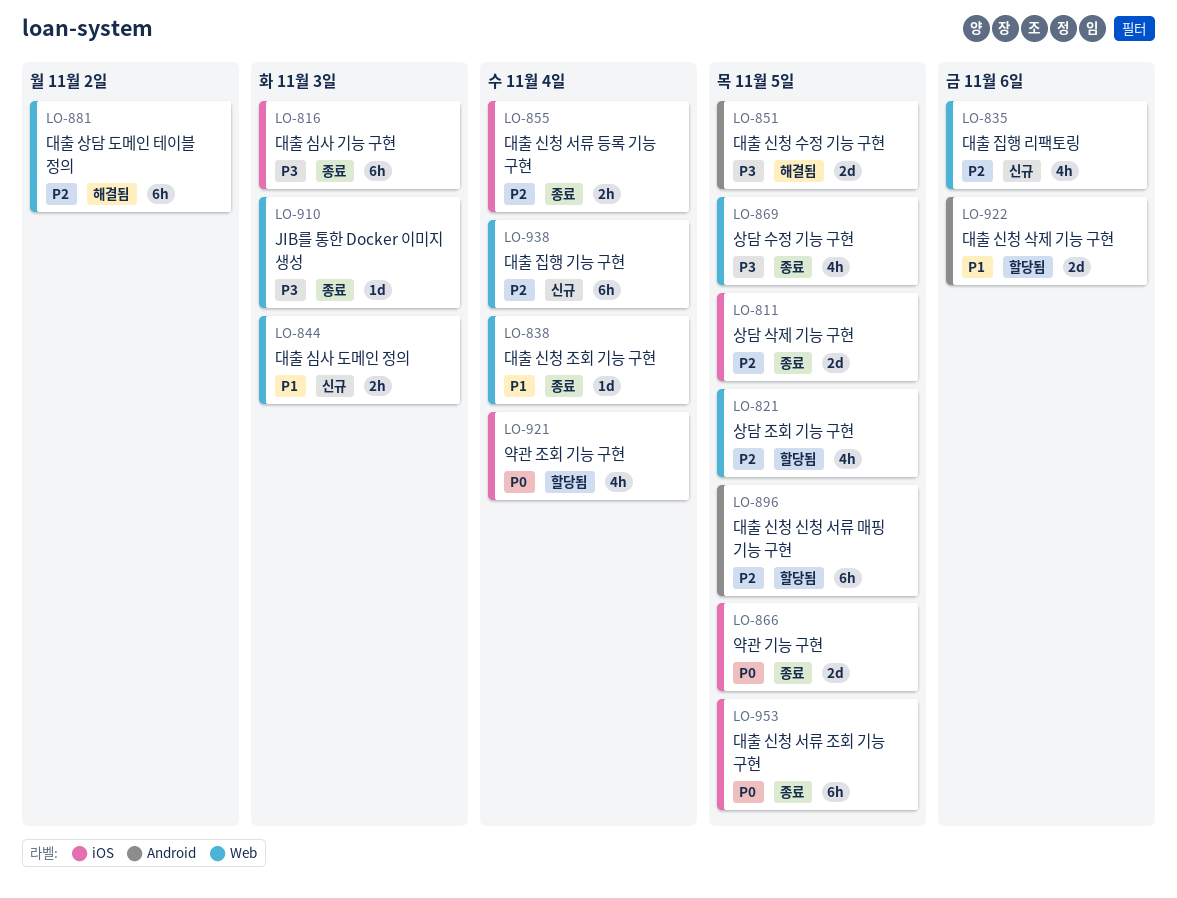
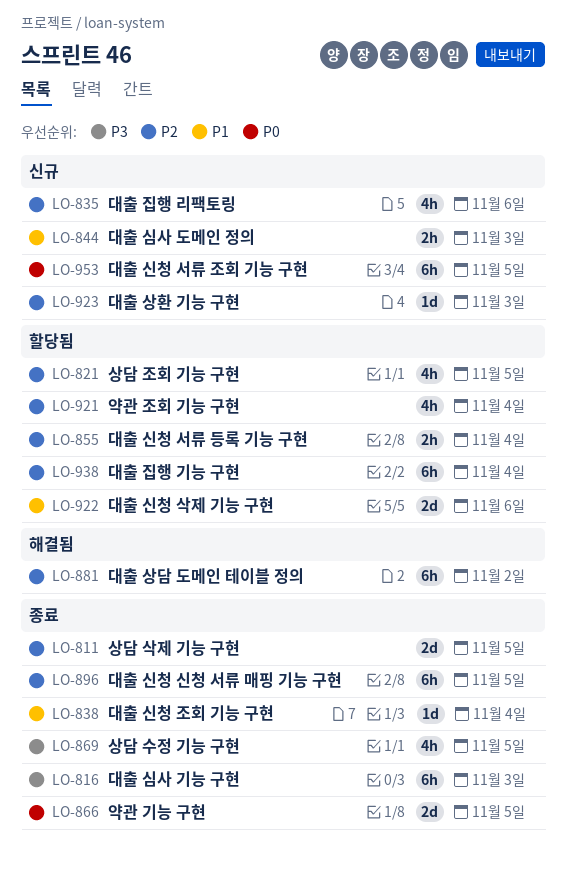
LO-851: present -> none
LO-855, status: 종료 -> 할당됨
LO-896, status: 할당됨 -> 종료
LO-910: present -> none
LO-921, priority: P0 -> P2
LO-923: none -> present
LO-938, status: 신규 -> 할당됨
LO-953, status: 종료 -> 신규

